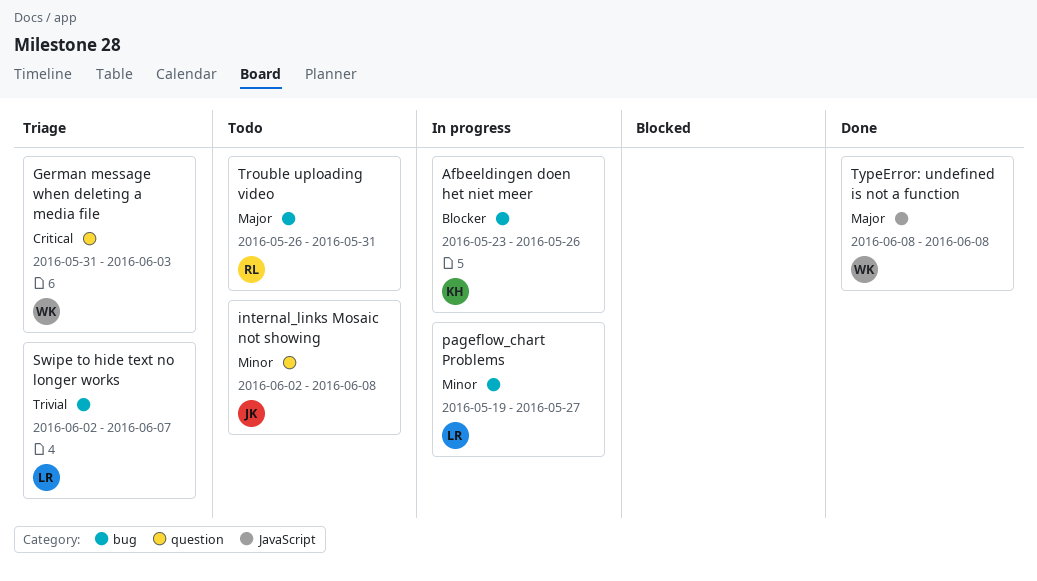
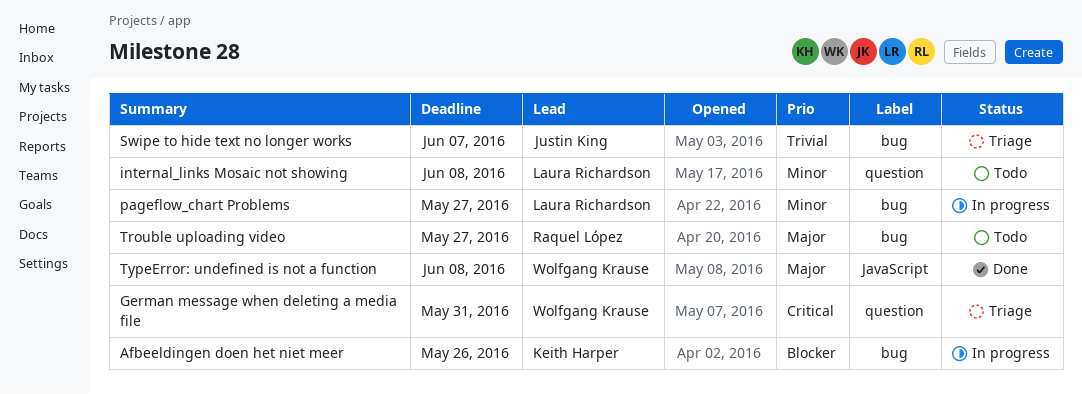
German message when deleting a media file, due: Jun 3 -> May 31
internal_links Mosaic not showing, owner: Justin King -> Laura Richardson
Swipe to hide text no longer works, owner: Laura Richardson -> Justin King
Trouble uploading video, due: May 31 -> May 27

